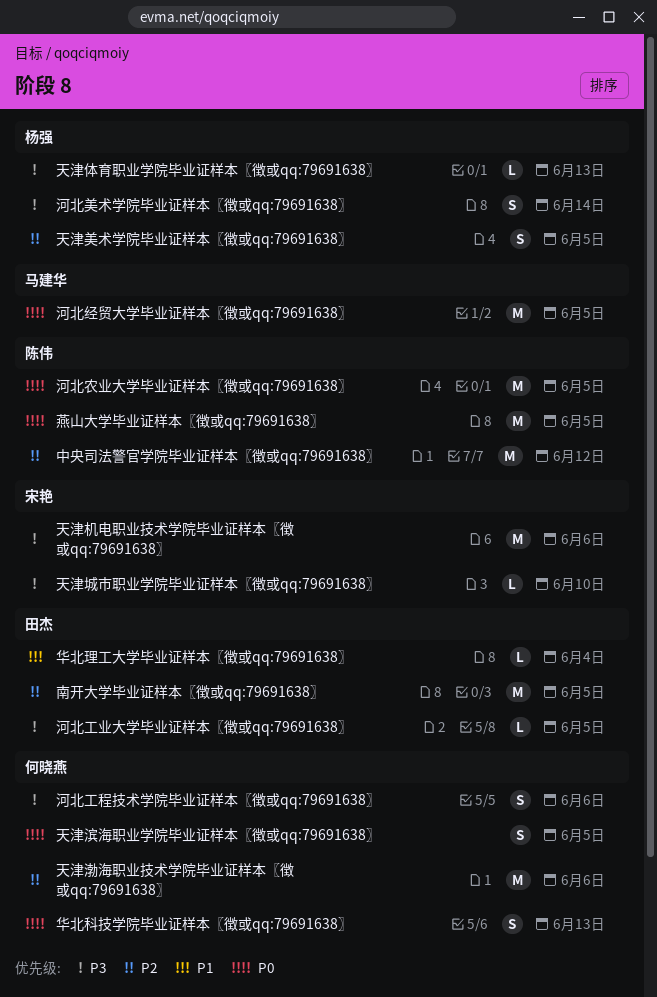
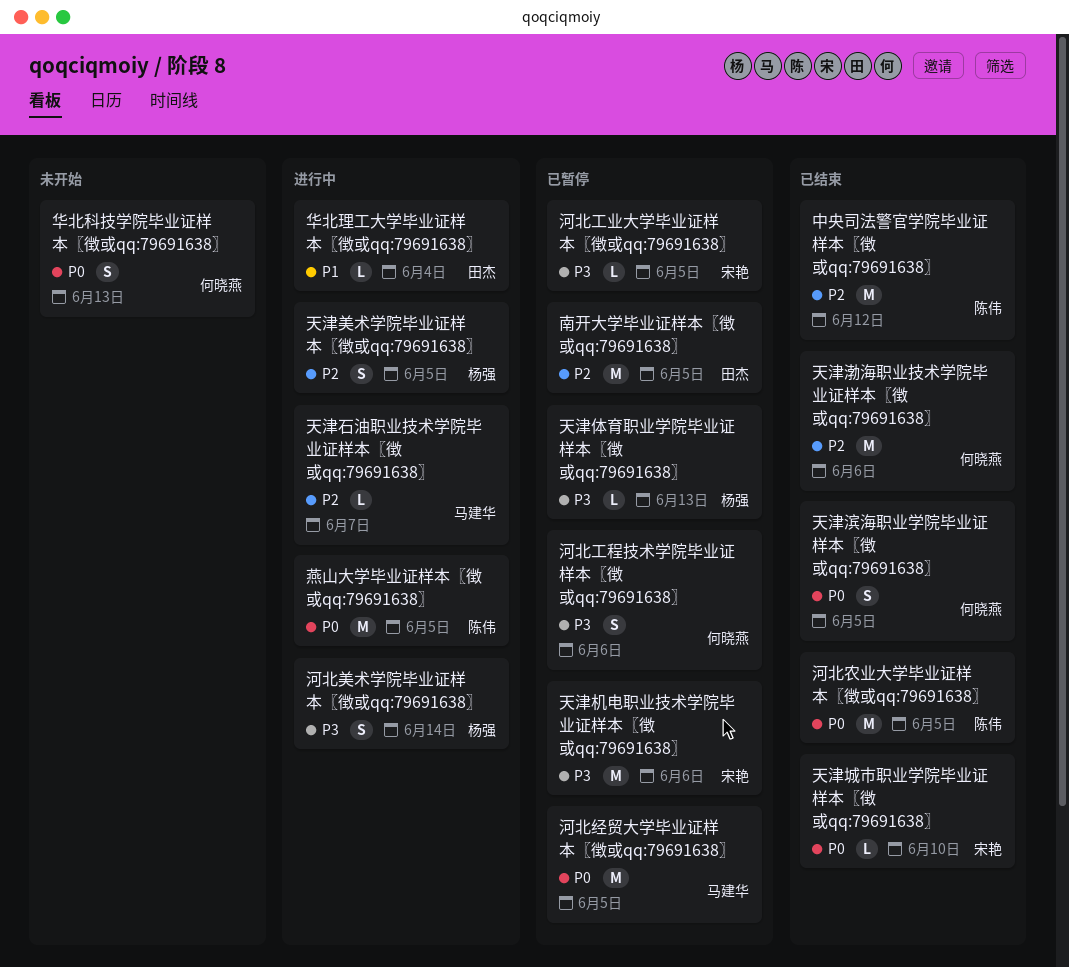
天津城市职业学院毕业证样本〖徴或qq:79691638〗, priority: P3 -> P0
天津石油职业技术学院毕业证样本〖徴或qq:79691638〗: none -> present
河北工业大学毕业证样本〖徴或qq:79691638〗, owner: 田杰 -> 宋艳

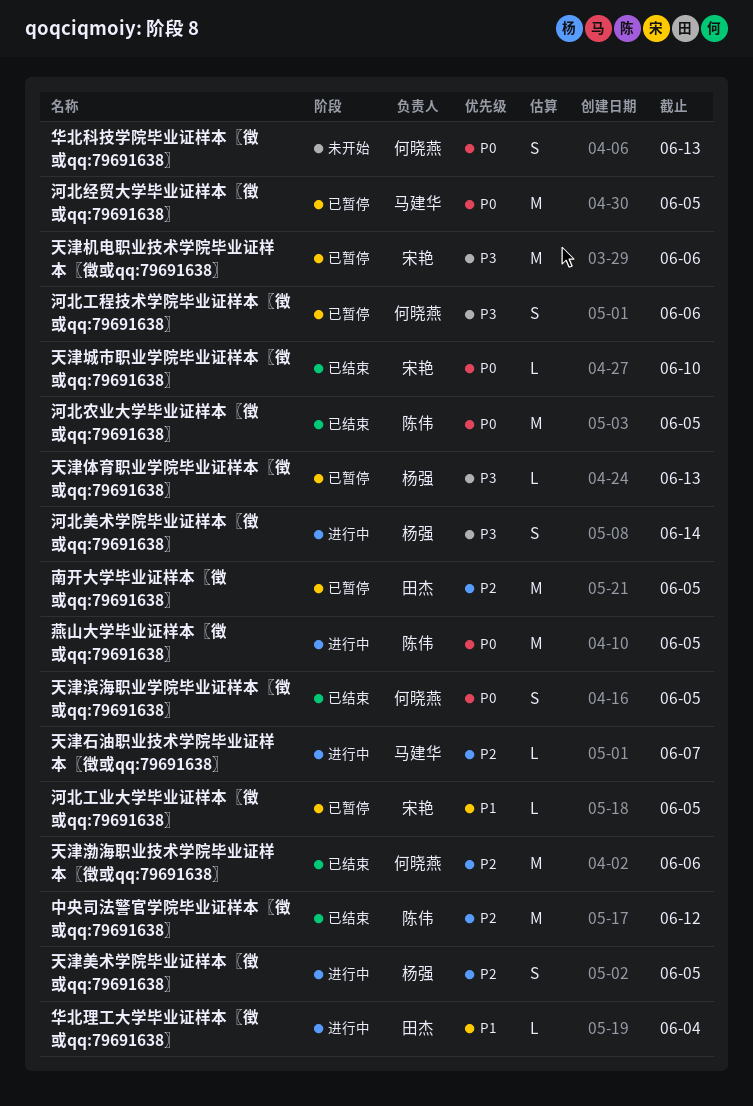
河北工业大学毕业证样本〖徴或qq:79691638〗, priority: P3 -> P1

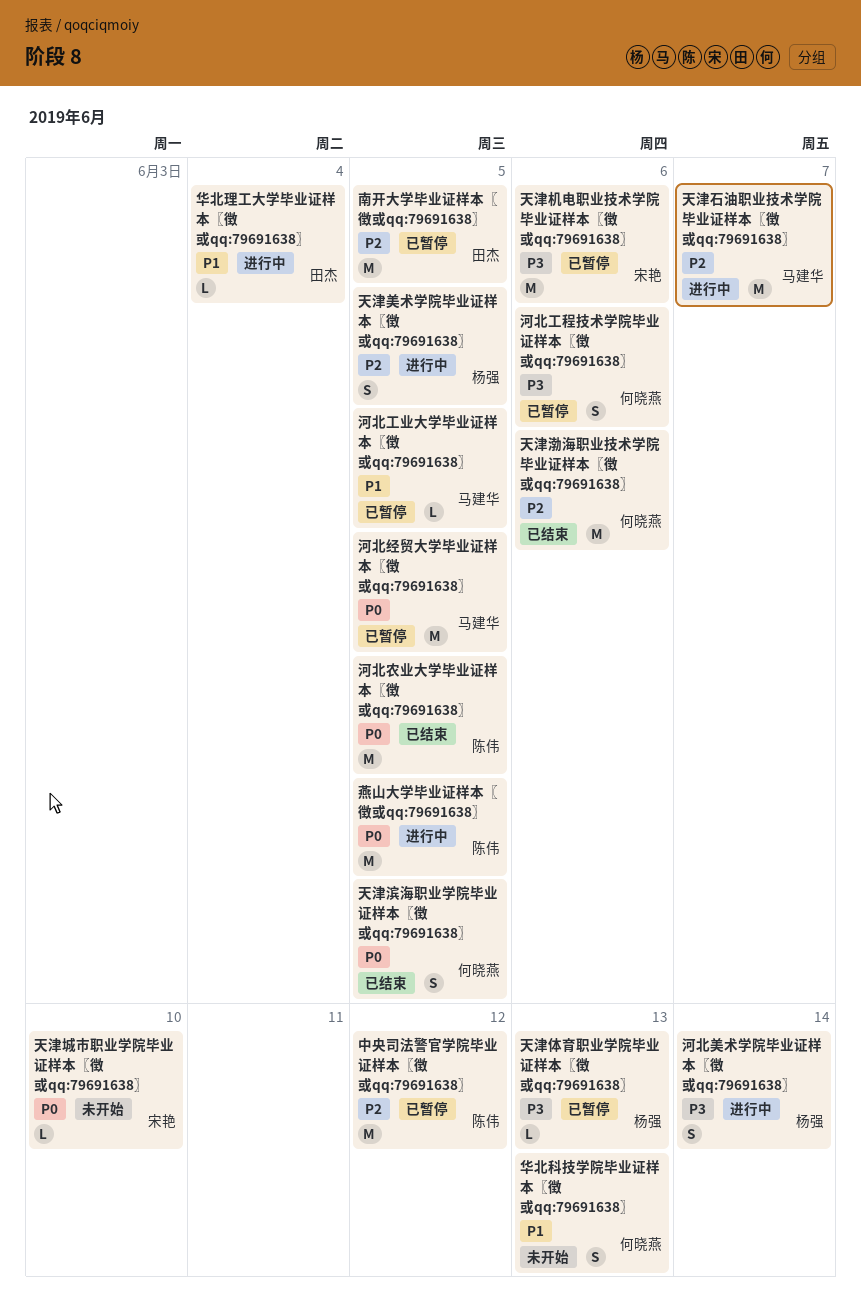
中央司法警官学院毕业证样本〖徴或qq:79691638〗, status: 已结束 -> 已暂停
华北科技学院毕业证样本〖徴或qq:79691638〗, priority: P0 -> P1
天津城市职业学院毕业证样本〖徴或qq:79691638〗, status: 已结束 -> 未开始
天津石油职业技术学院毕业证样本〖徴或qq:79691638〗, estimate: L -> M
河北工业大学毕业证样本〖徴或qq:79691638〗, owner: 宋艳 -> 马建华

